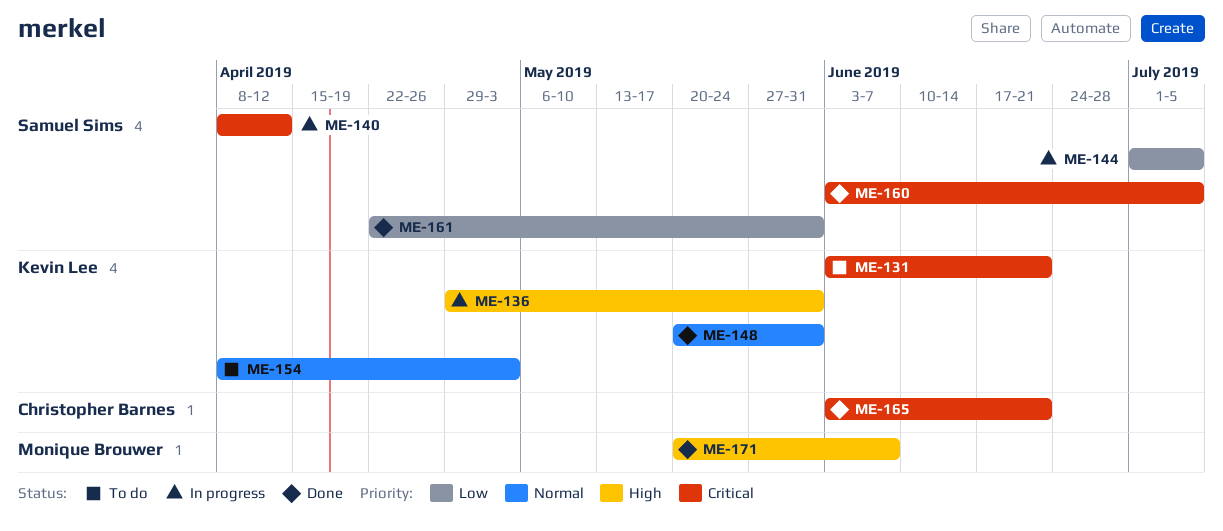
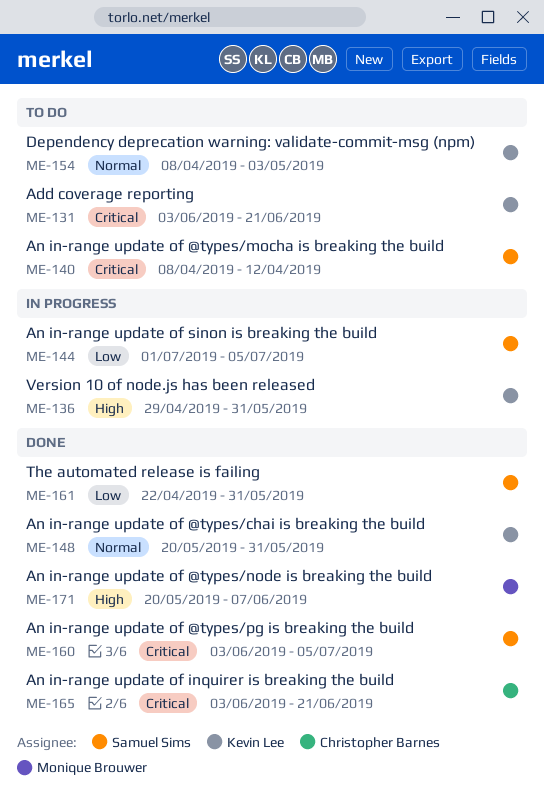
ME-140, status: In progress -> To do

